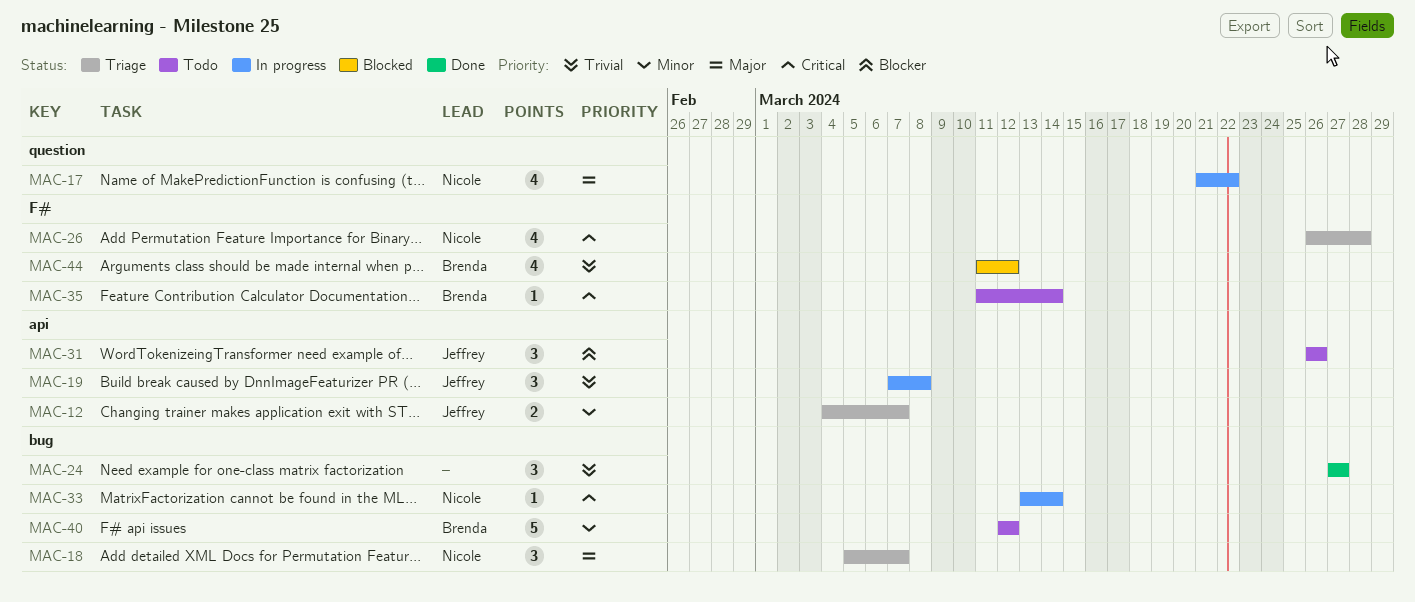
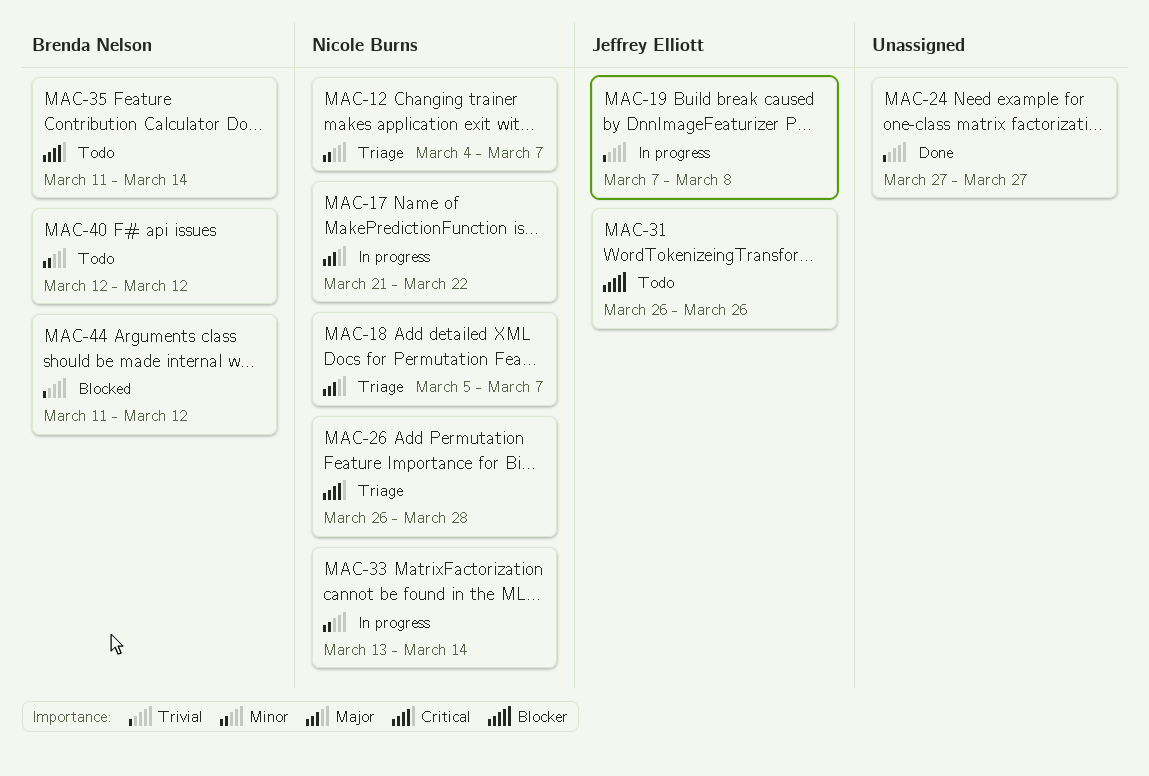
MAC-12, owner: Jeffrey Elliott -> Nicole Burns
MAC-33, priority: Critical -> Minor

